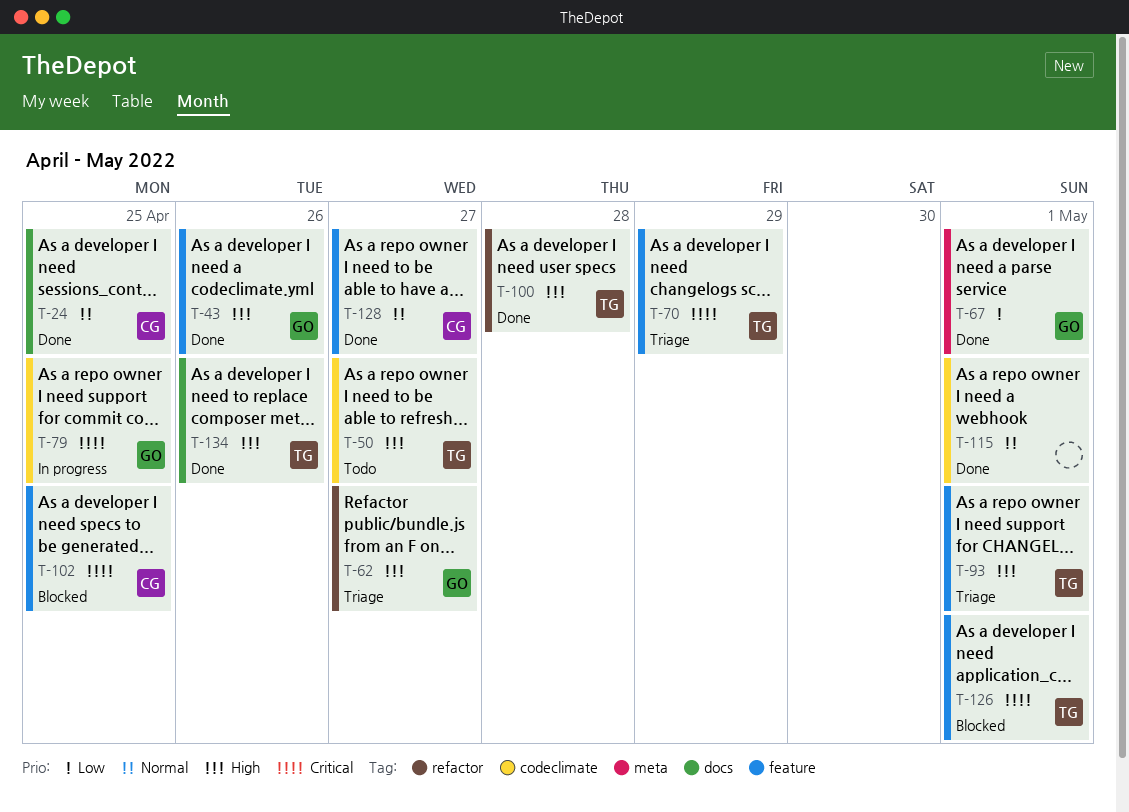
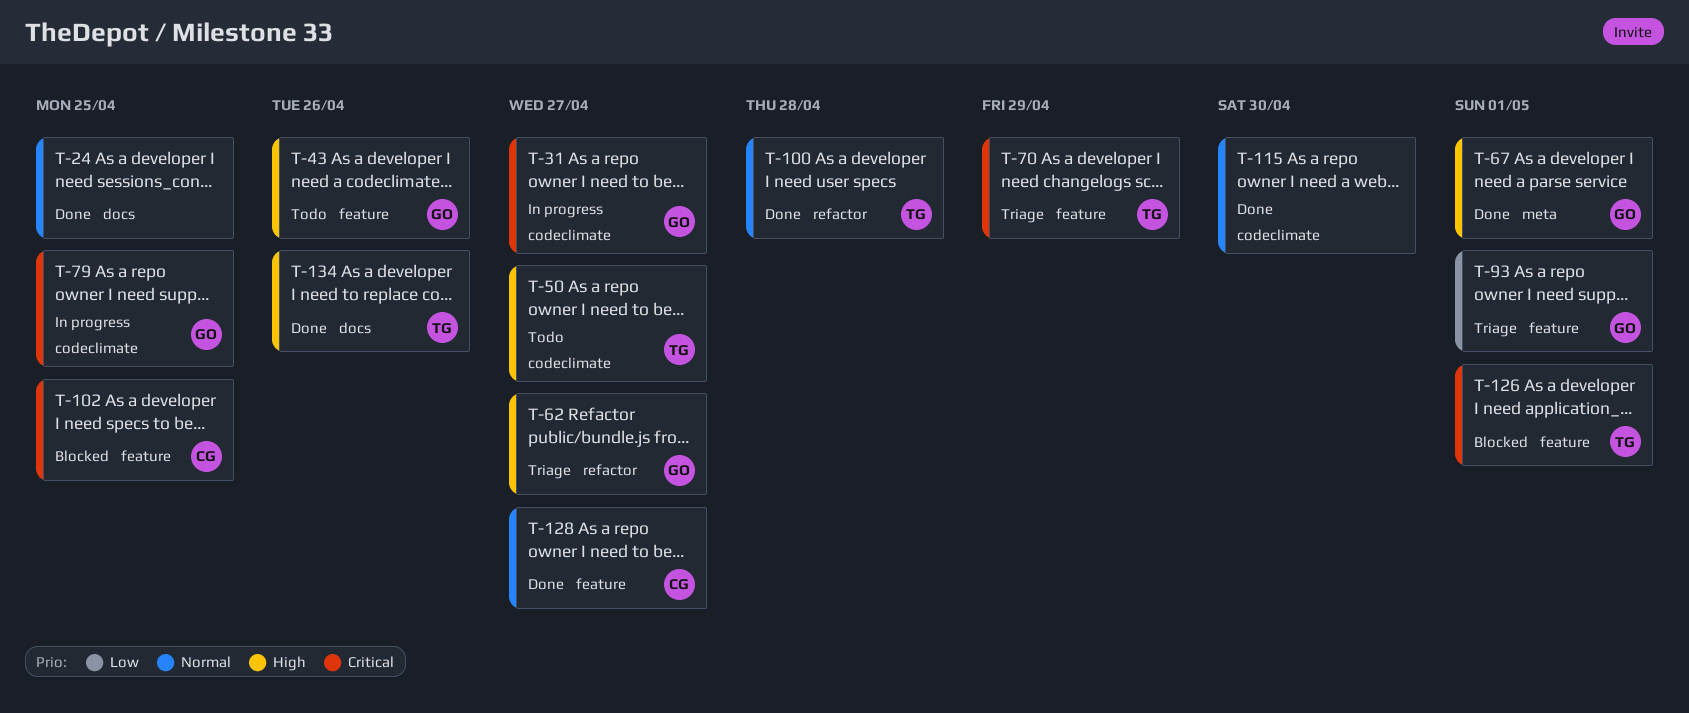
T-24, owner: CG -> none
T-31: none -> present
T-43, status: Done -> Todo
T-67, priority: Low -> High
T-93, owner: TG -> GO
T-93, priority: High -> Low
T-100, priority: High -> Normal
T-115, due: May 1 -> Apr 30

